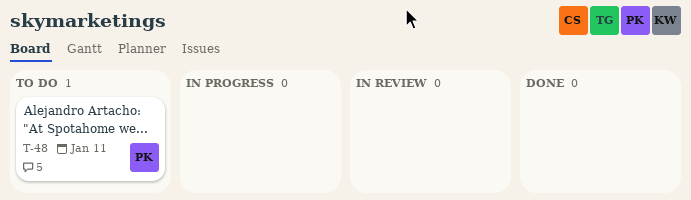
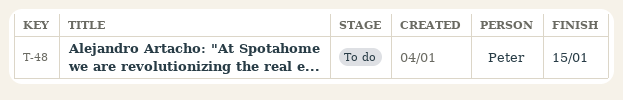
T-48, due: Jan 11 -> Jan 15

